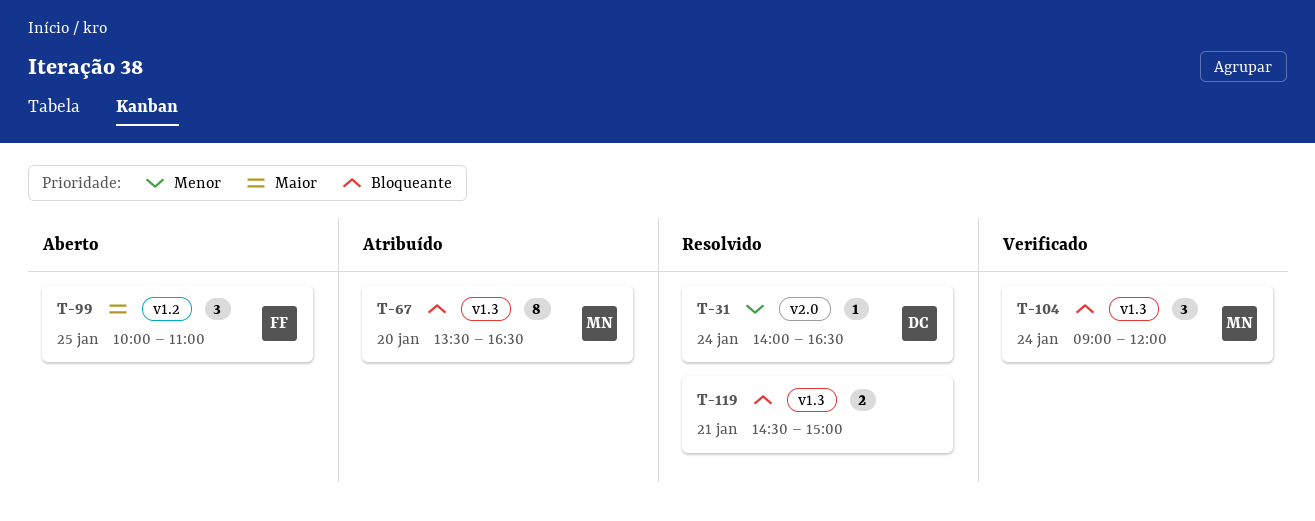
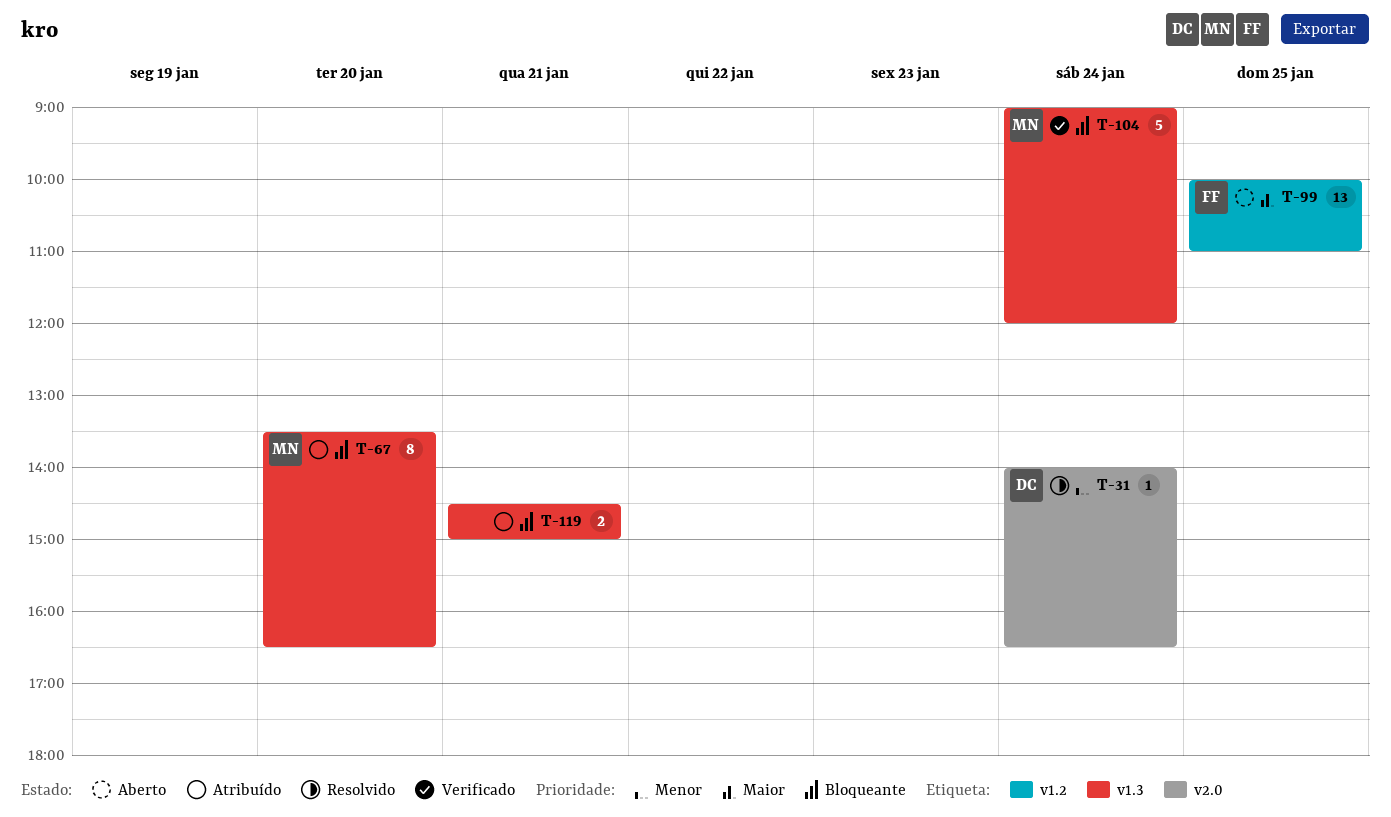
T-99, estimate: 3 -> 13
T-104, estimate: 3 -> 5
T-119, status: Resolvido -> Atribuído

